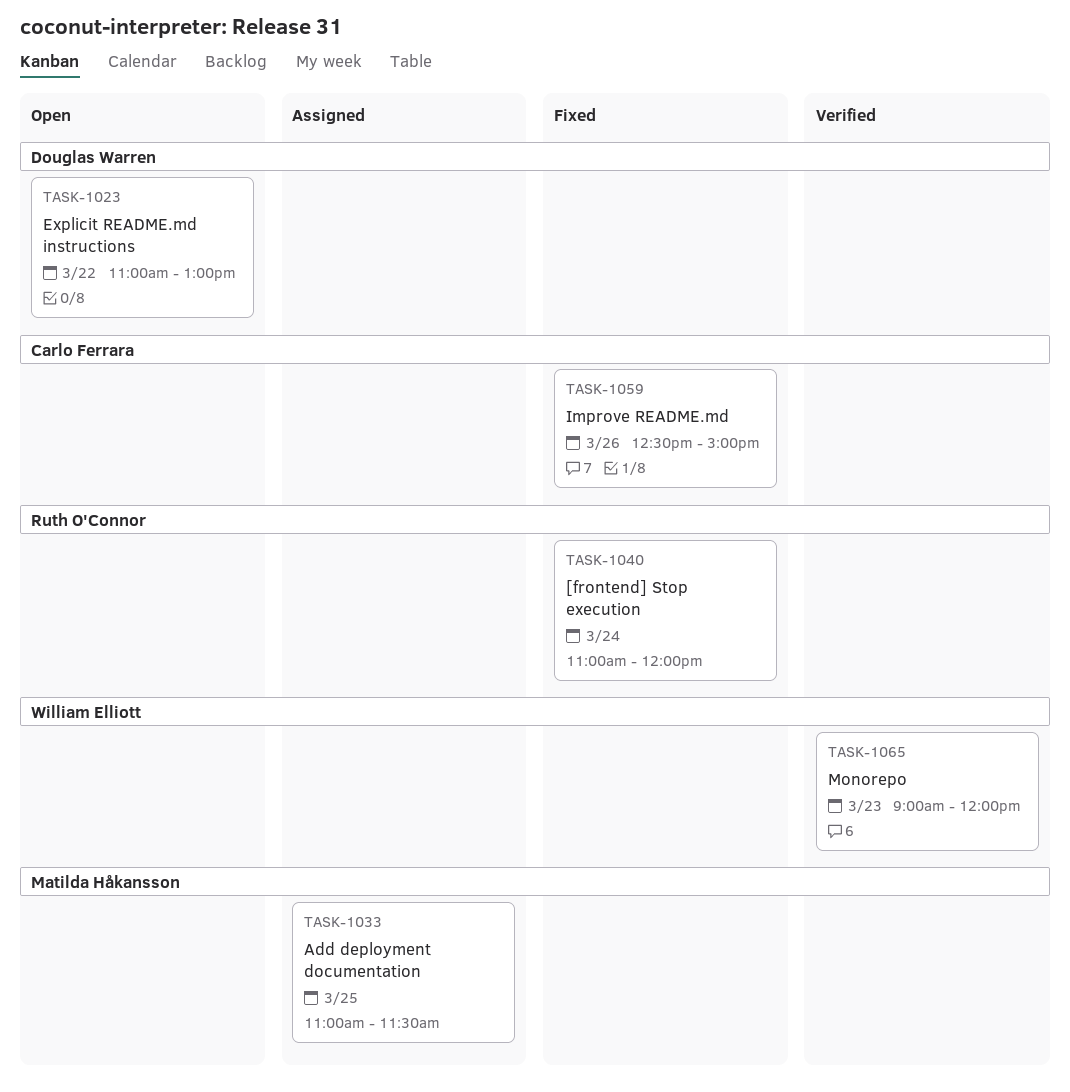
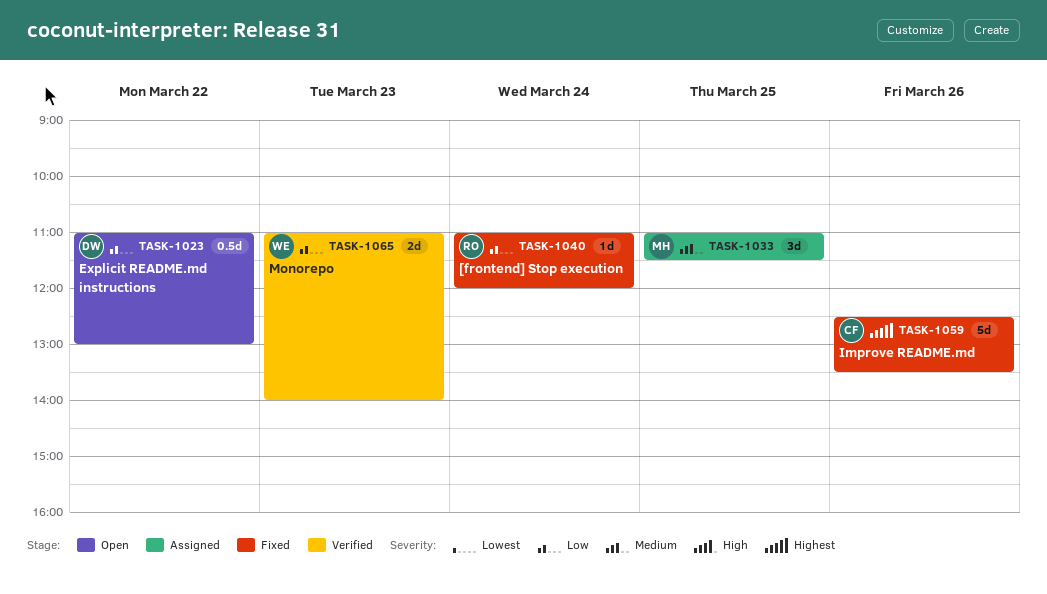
TASK-1059, ends: 15:00 -> 13:30
TASK-1065, begins: 09:00 -> 11:00
TASK-1065, ends: 12:00 -> 14:00

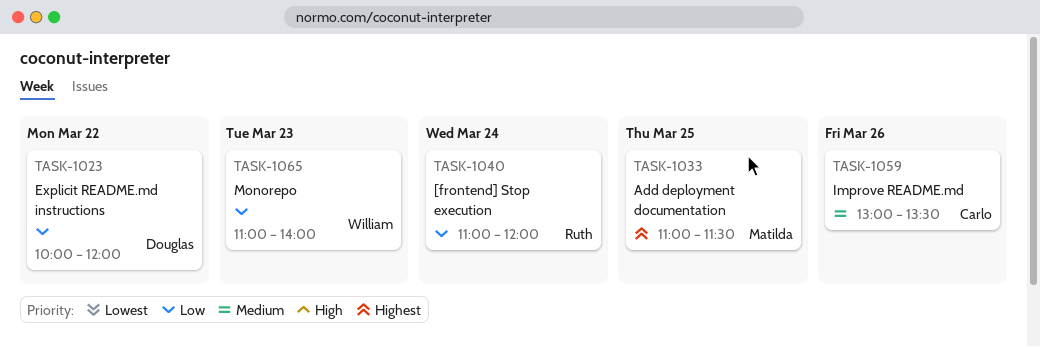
TASK-1023, begins: 11:00 -> 10:00
TASK-1023, ends: 13:00 -> 12:00
TASK-1033, priority: Medium -> Highest
TASK-1059, priority: Highest -> Medium
TASK-1059, begins: 12:30 -> 13:00

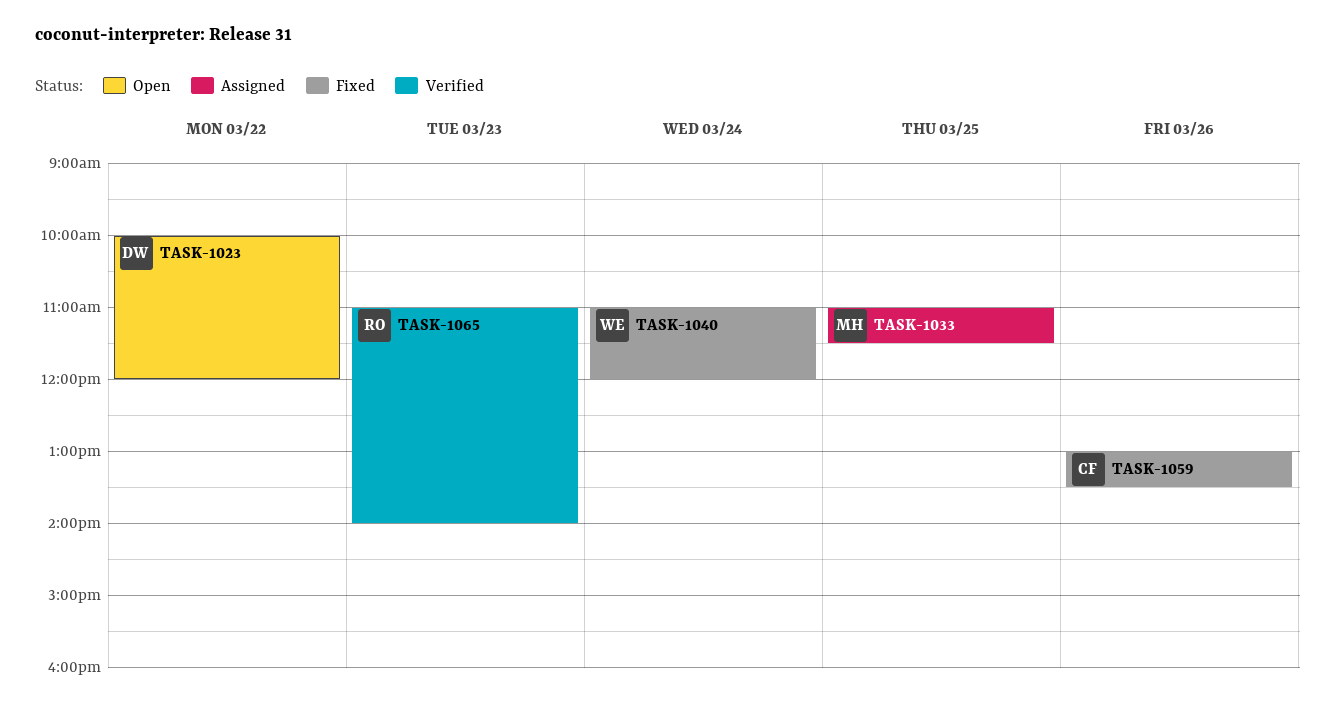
TASK-1040, owner: Ruth -> William
TASK-1065, owner: William -> Ruth

